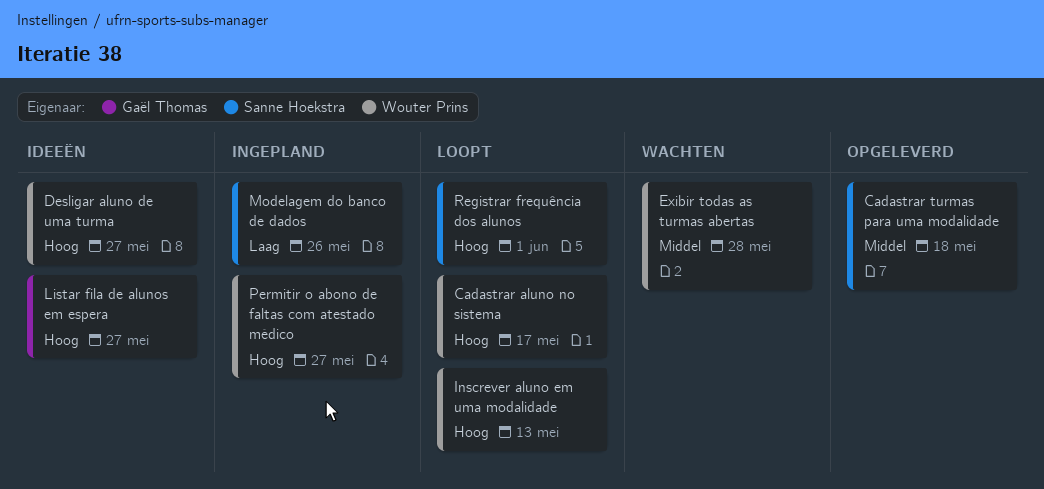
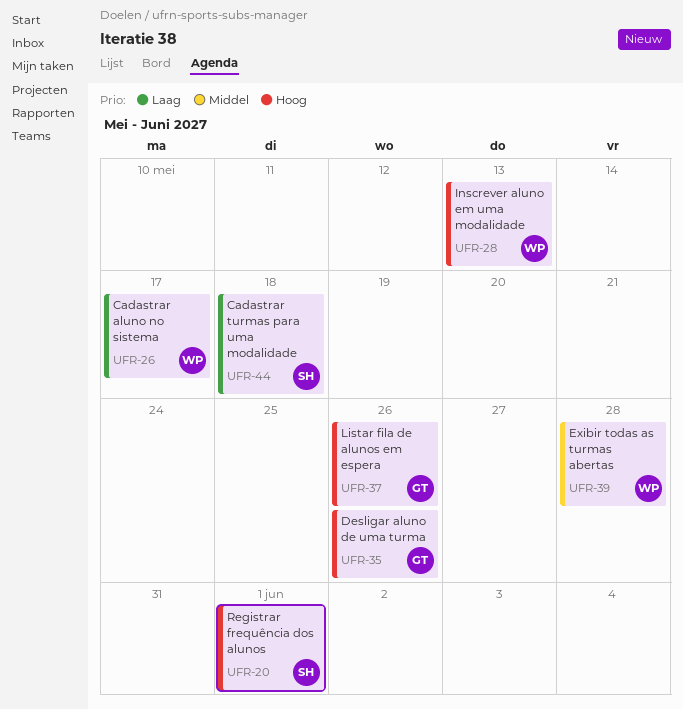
Cadastrar aluno no sistema, priority: Hoog -> Laag
Cadastrar turmas para uma modalidade, priority: Middel -> Laag
Desligar aluno de uma turma, owner: Wouter Prins -> Gaël Thomas
Desligar aluno de uma turma, due: May 27 -> May 26
Listar fila de alunos em espera, due: May 27 -> May 26
Modelagem do banco de dados: present -> none
Permitir o abono de faltas com atestado médico: present -> none

